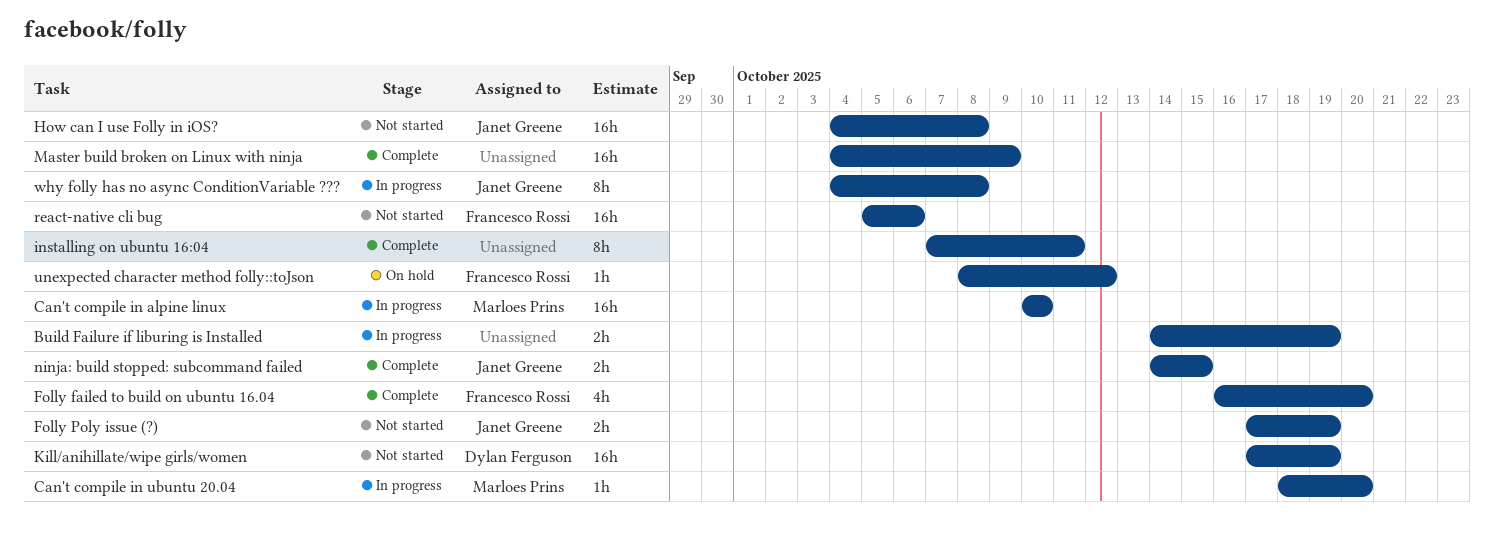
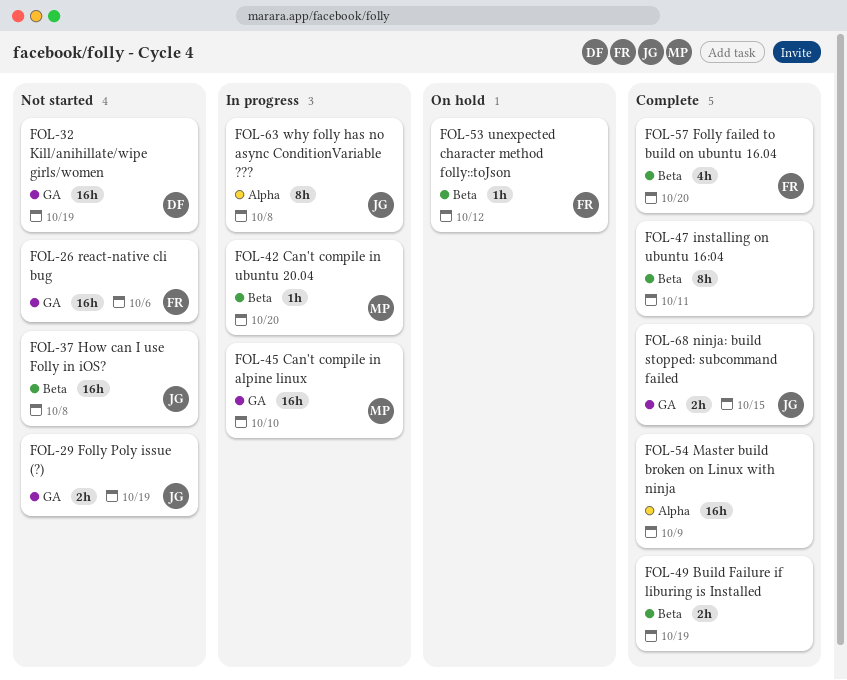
Build Failure if liburing is Installed, status: In progress -> Complete

